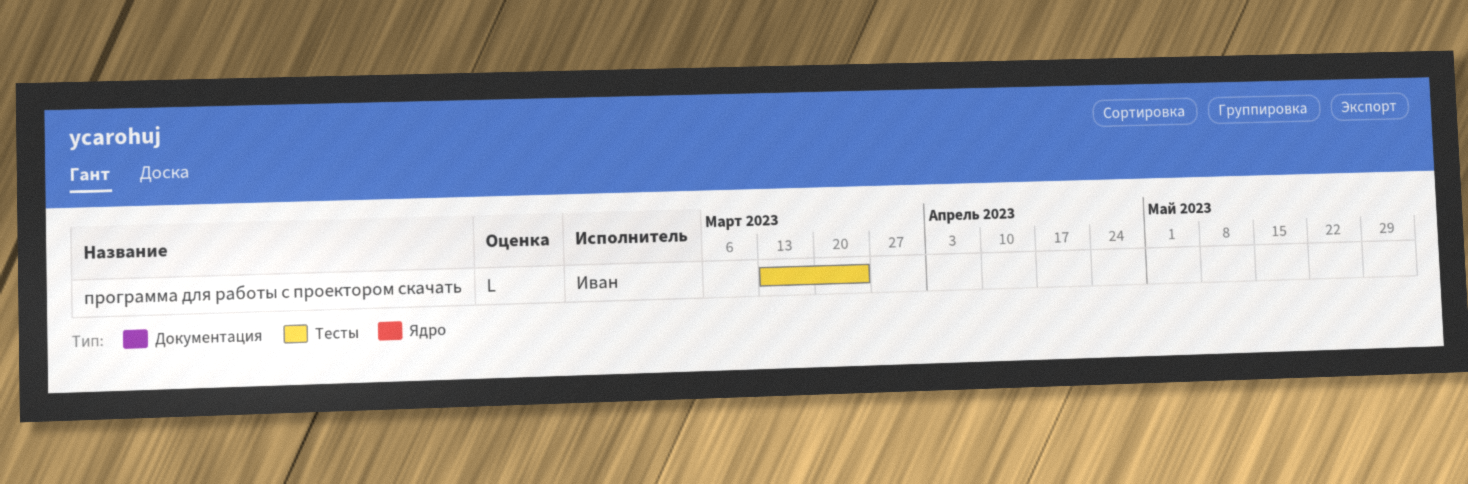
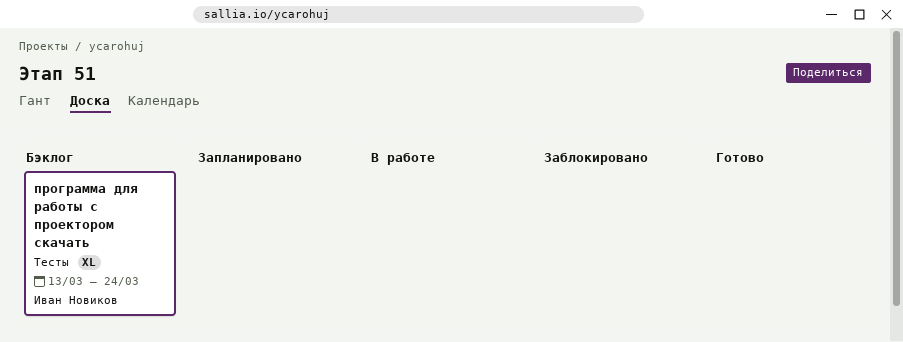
программа для работы с проектором скачать, estimate: L -> XL

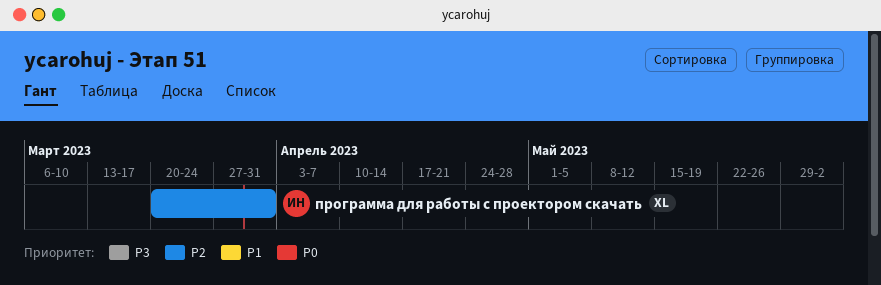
программа для работы с проектором скачать, start: Mar 13 -> Mar 20
программа для работы с проектором скачать, due: Mar 24 -> Mar 31

